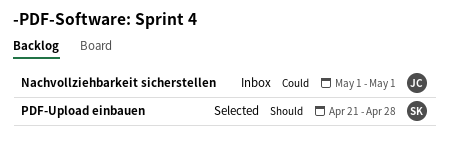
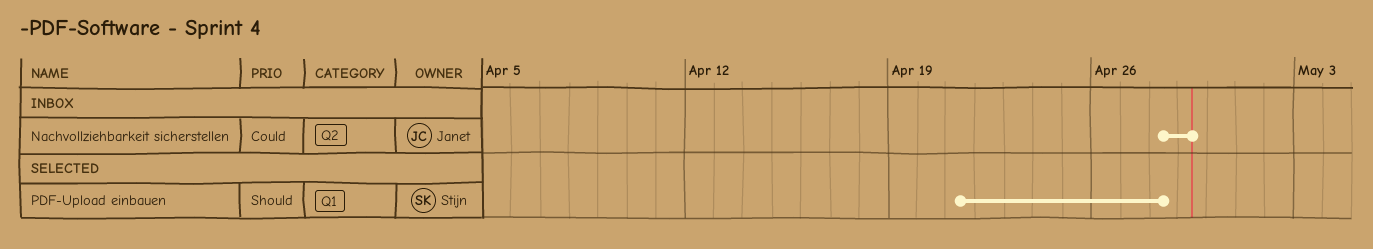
Nachvollziehbarkeit sicherstellen, start: May 1 -> Apr 28
Nachvollziehbarkeit sicherstellen, due: May 1 -> Apr 29

